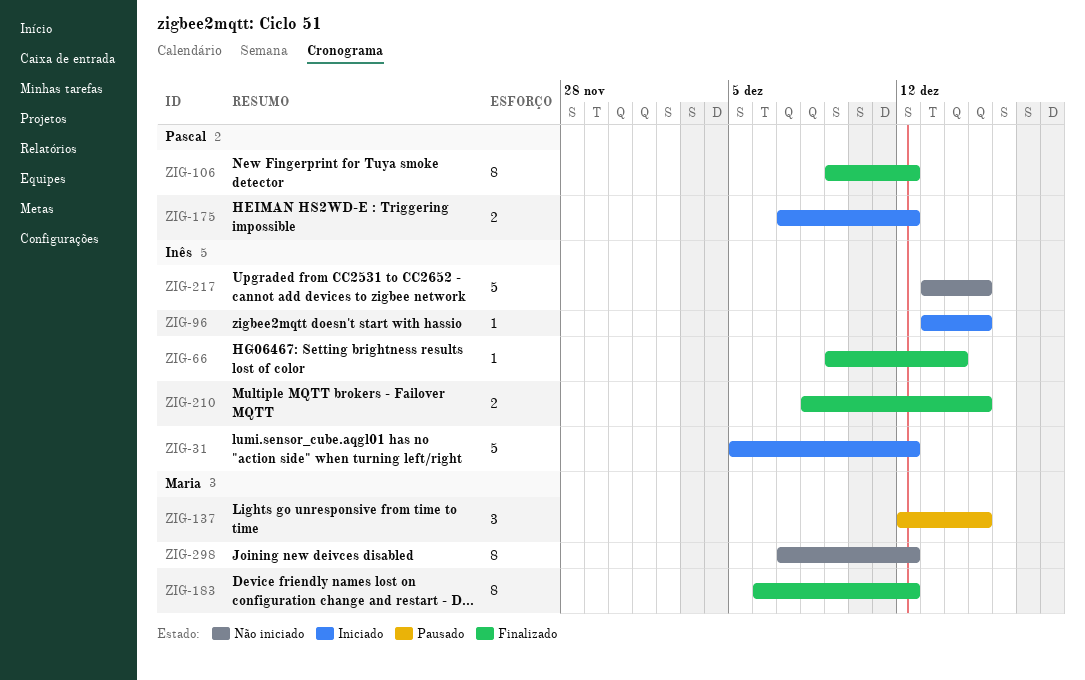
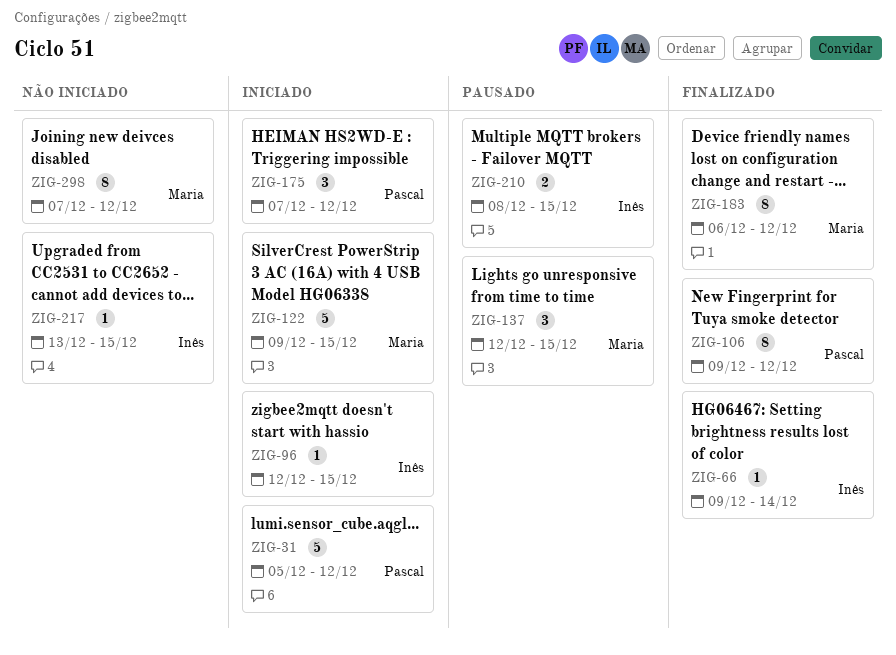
ZIG-31, owner: Inês -> Pascal
ZIG-96, start: Dec 13 -> Dec 12
ZIG-122: none -> present
ZIG-175, estimate: 2 -> 3
ZIG-210, status: Finalizado -> Pausado
ZIG-217, estimate: 5 -> 1

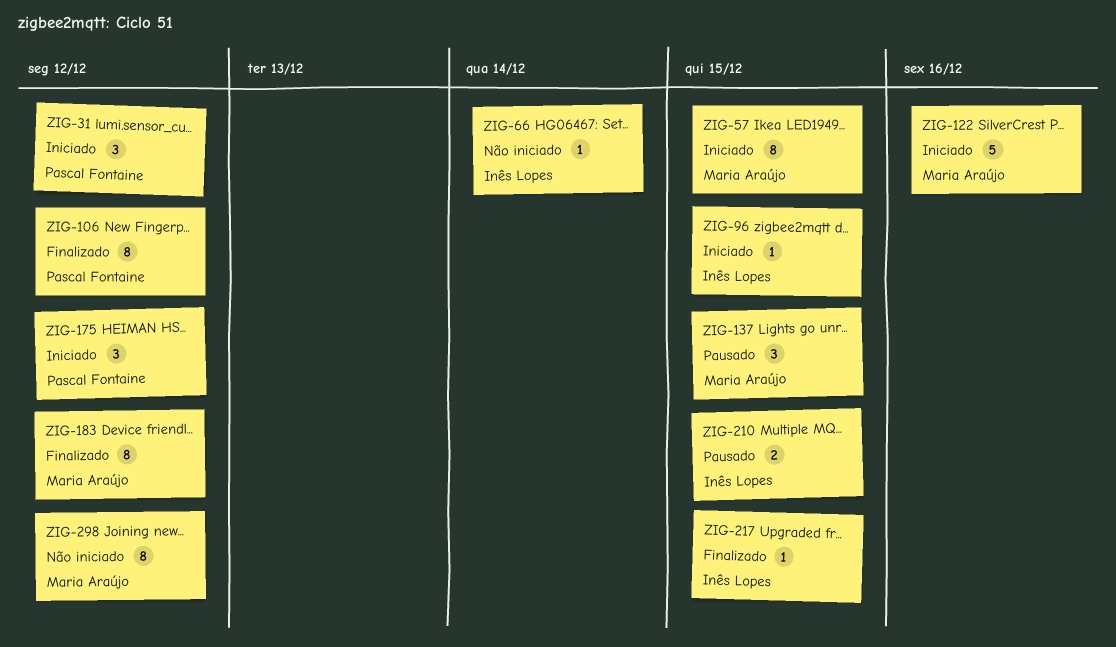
ZIG-31, estimate: 5 -> 3
ZIG-57: none -> present
ZIG-66, status: Finalizado -> Não iniciado
ZIG-122, due: Dec 15 -> Dec 16
ZIG-217, status: Não iniciado -> Finalizado

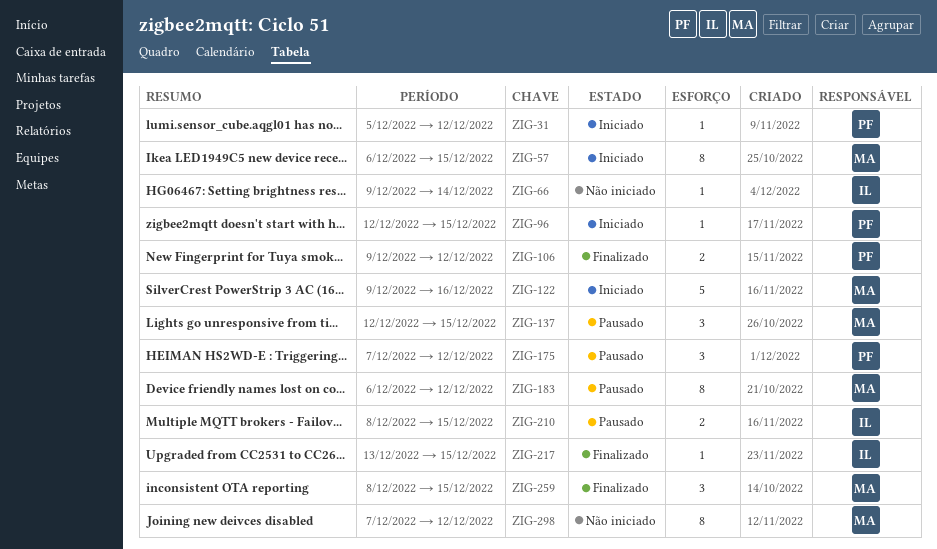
ZIG-31, estimate: 3 -> 1
ZIG-96, owner: Inês Lopes -> Pascal Fontaine
ZIG-106, estimate: 8 -> 2
ZIG-175, status: Iniciado -> Pausado
ZIG-183, status: Finalizado -> Pausado
ZIG-259: none -> present

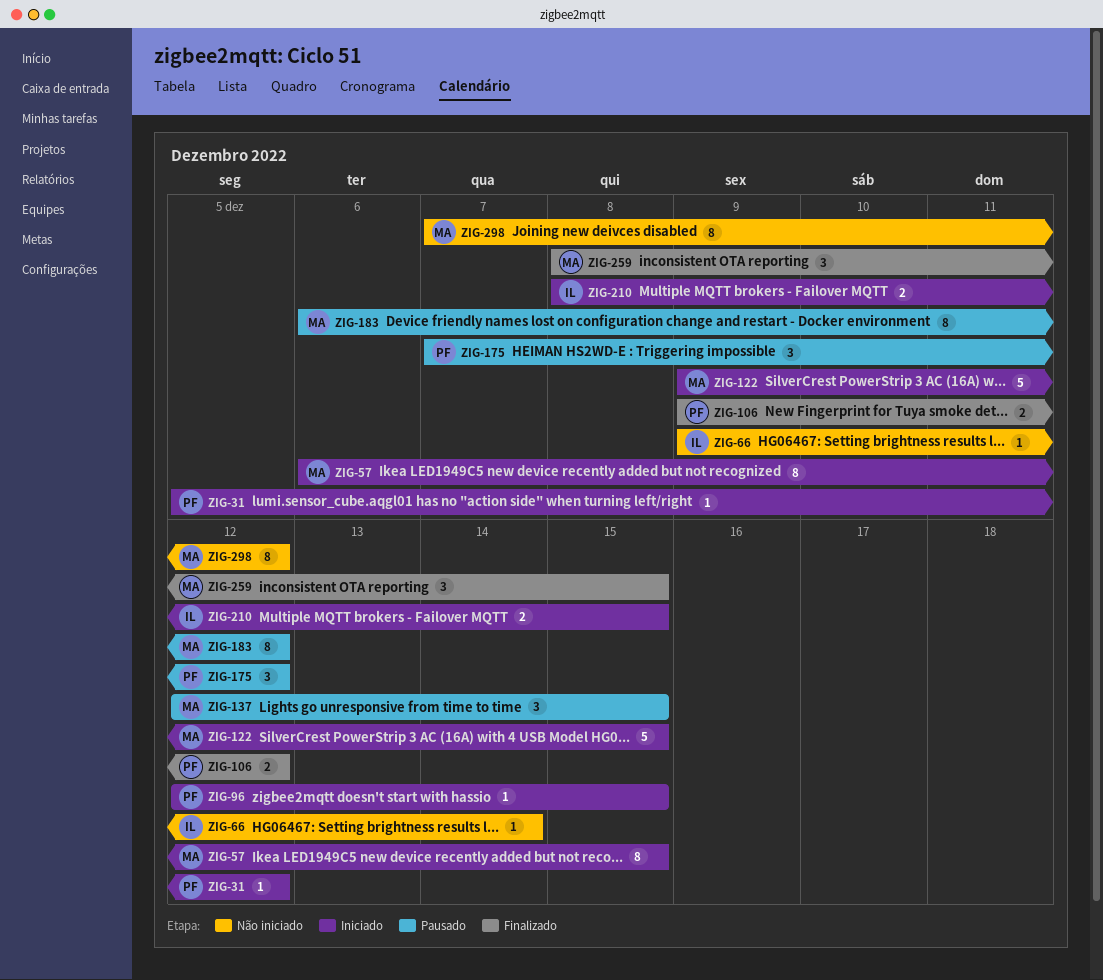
ZIG-122, due: Dec 16 -> Dec 15
ZIG-210, status: Pausado -> Iniciado
ZIG-217: present -> none

